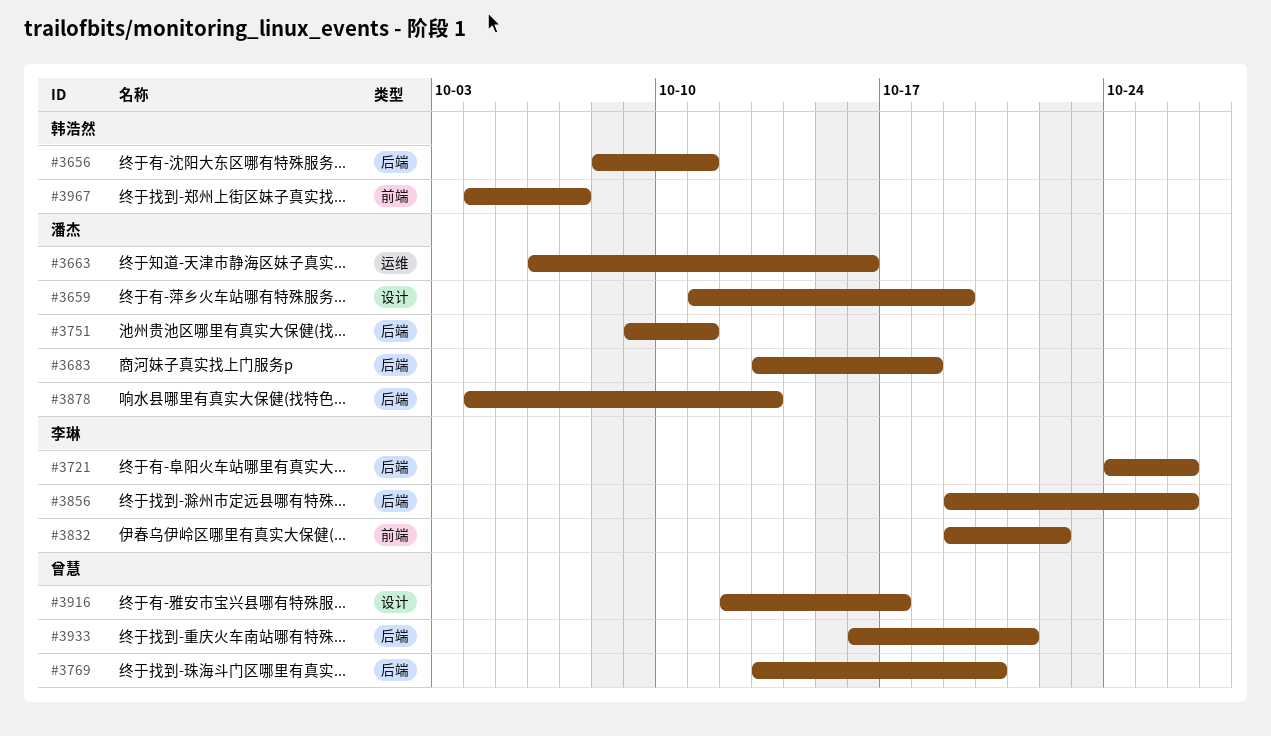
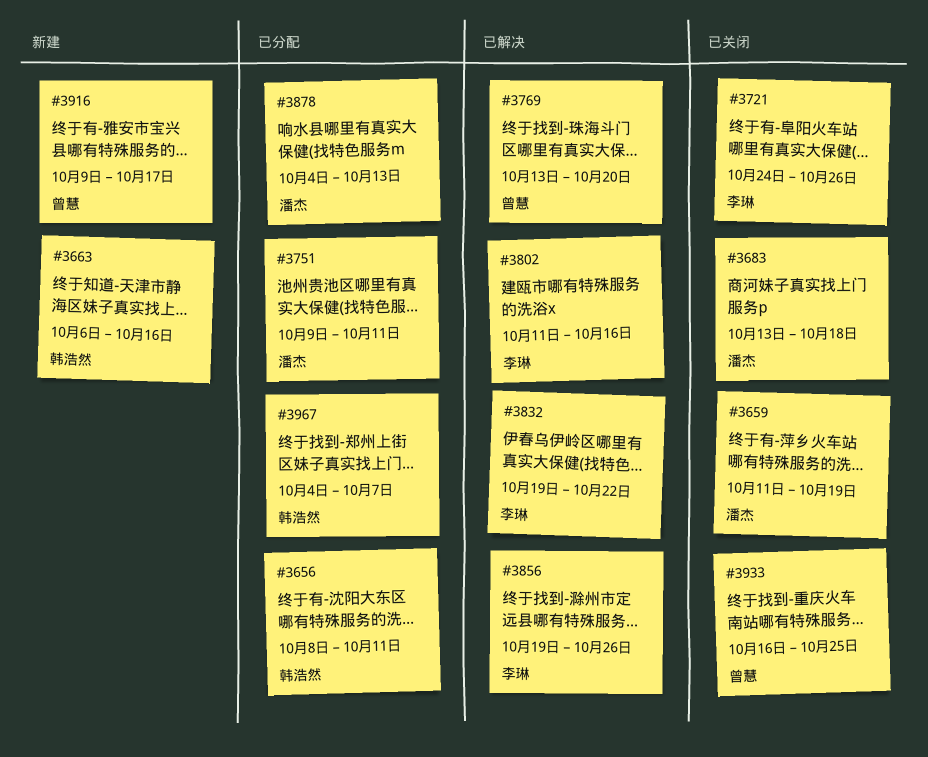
#3663, owner: 潘杰 -> 韩浩然
#3802: none -> present
#3916, start: Oct 12 -> Oct 9
#3933, due: Oct 21 -> Oct 25

